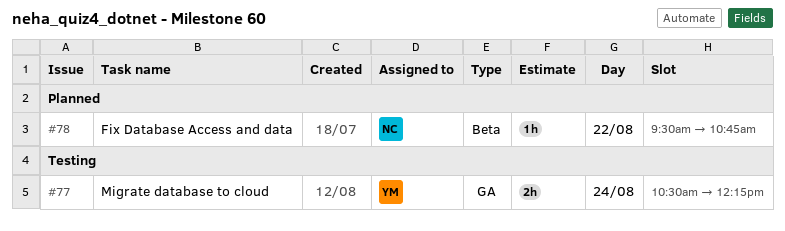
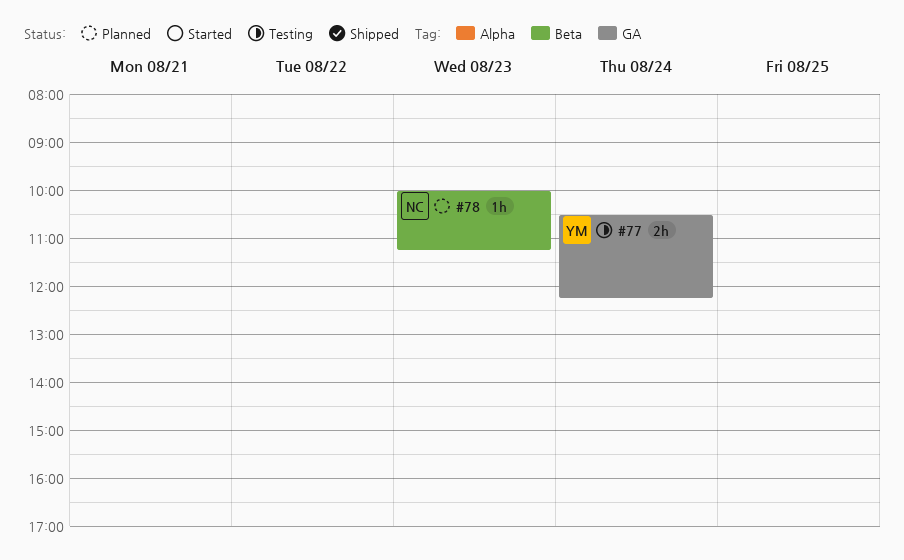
#78, day: Aug 22 -> Aug 23
#78, begins: 09:30 -> 10:00
#78, ends: 10:45 -> 11:15

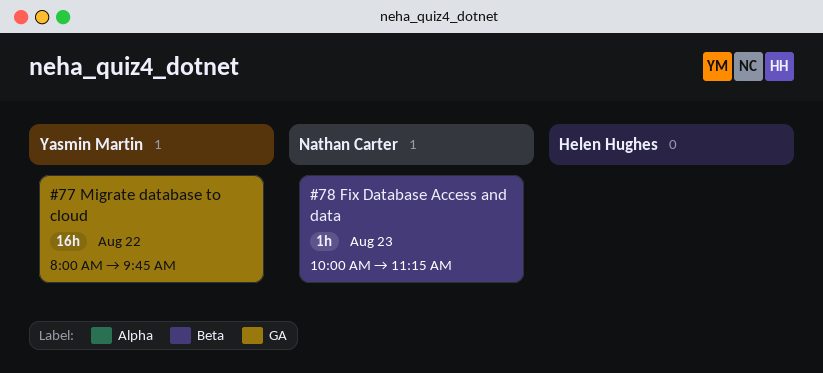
#77, estimate: 2h -> 16h
#77, day: Aug 24 -> Aug 22
#77, begins: 10:30 -> 08:00
#77, ends: 12:15 -> 09:45

